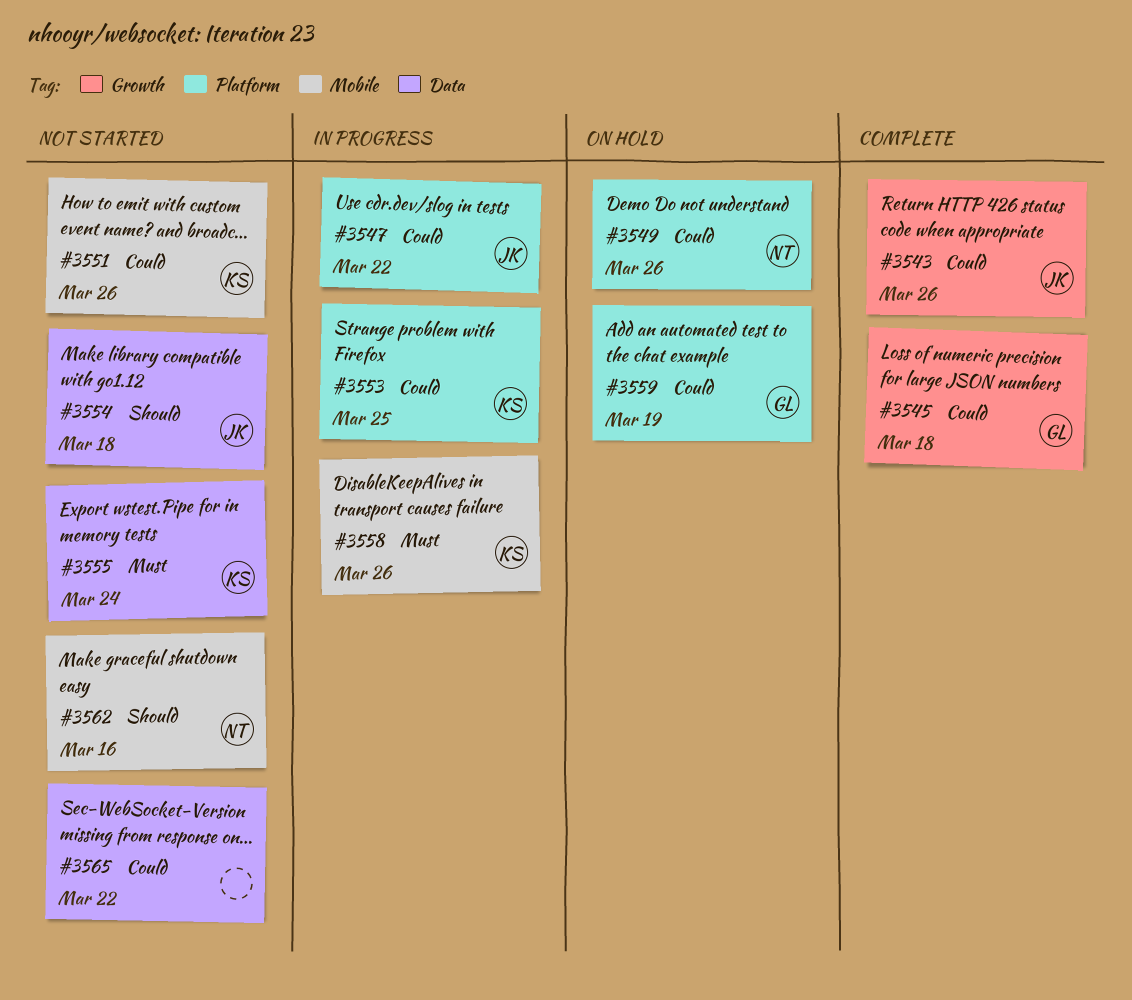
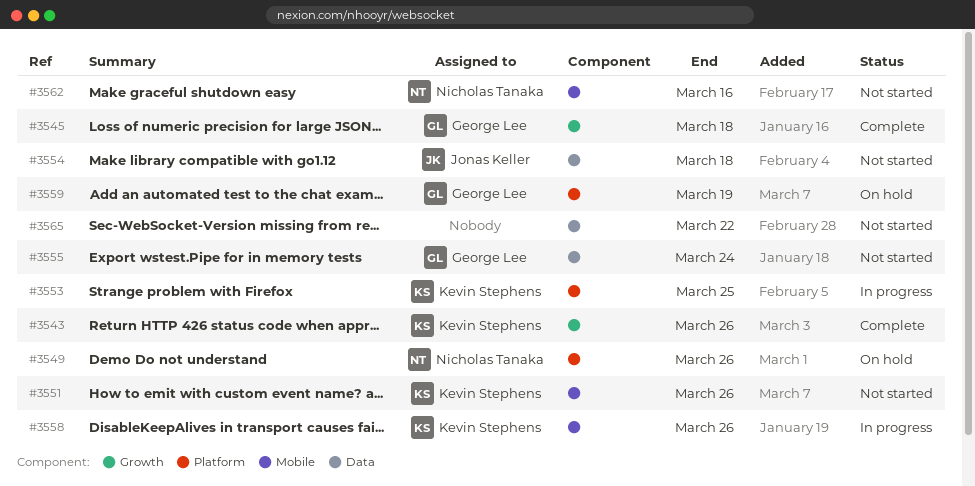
#3543, owner: Jonas Keller -> Kevin Stephens
#3547: present -> none
#3555, owner: Kevin Stephens -> George Lee

